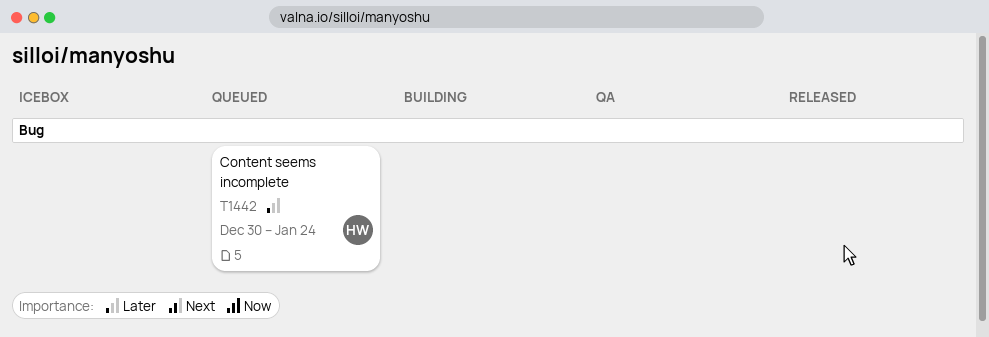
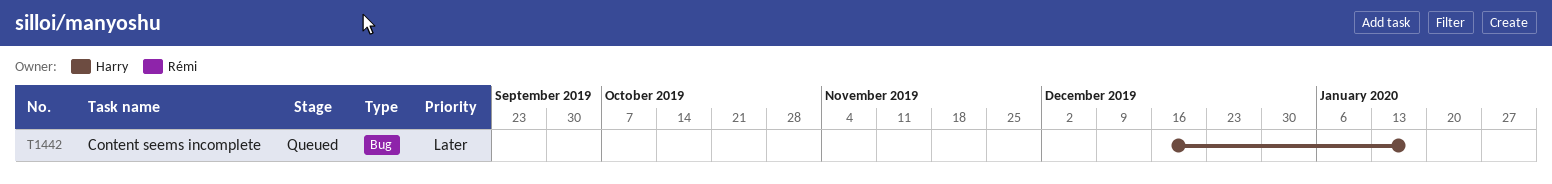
T1442, start: Dec 30 -> Dec 16
T1442, due: Jan 24 -> Jan 17

